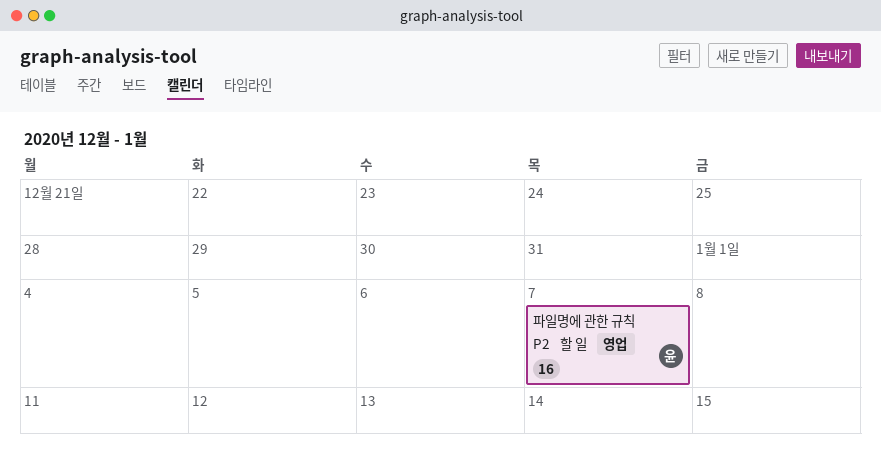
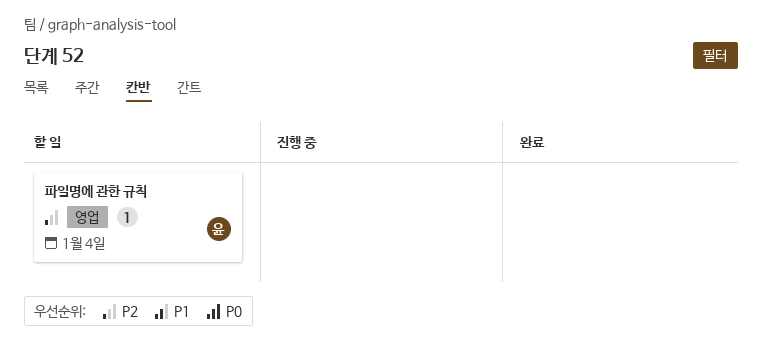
파일명에 관한 규칙, estimate: 16 -> 1
파일명에 관한 규칙, due: Jan 7 -> Jan 4

